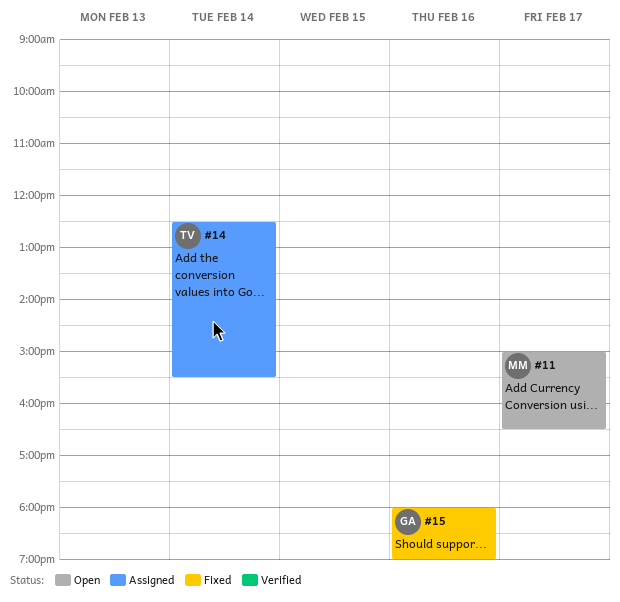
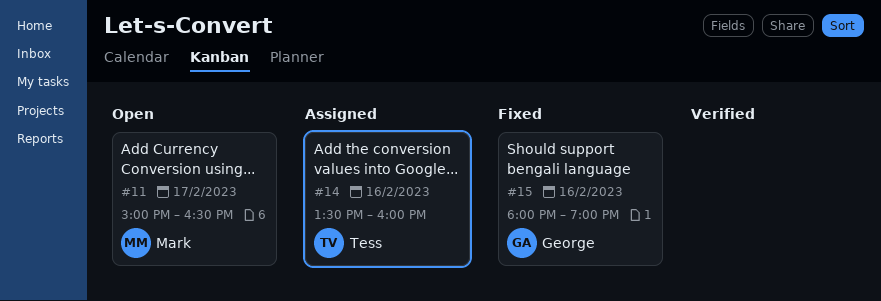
#14, day: Feb 14 -> Feb 16
#14, begins: 12:30 -> 13:30
#14, ends: 15:30 -> 16:00

